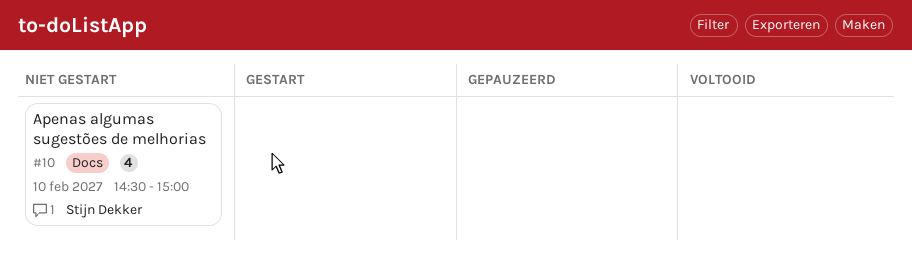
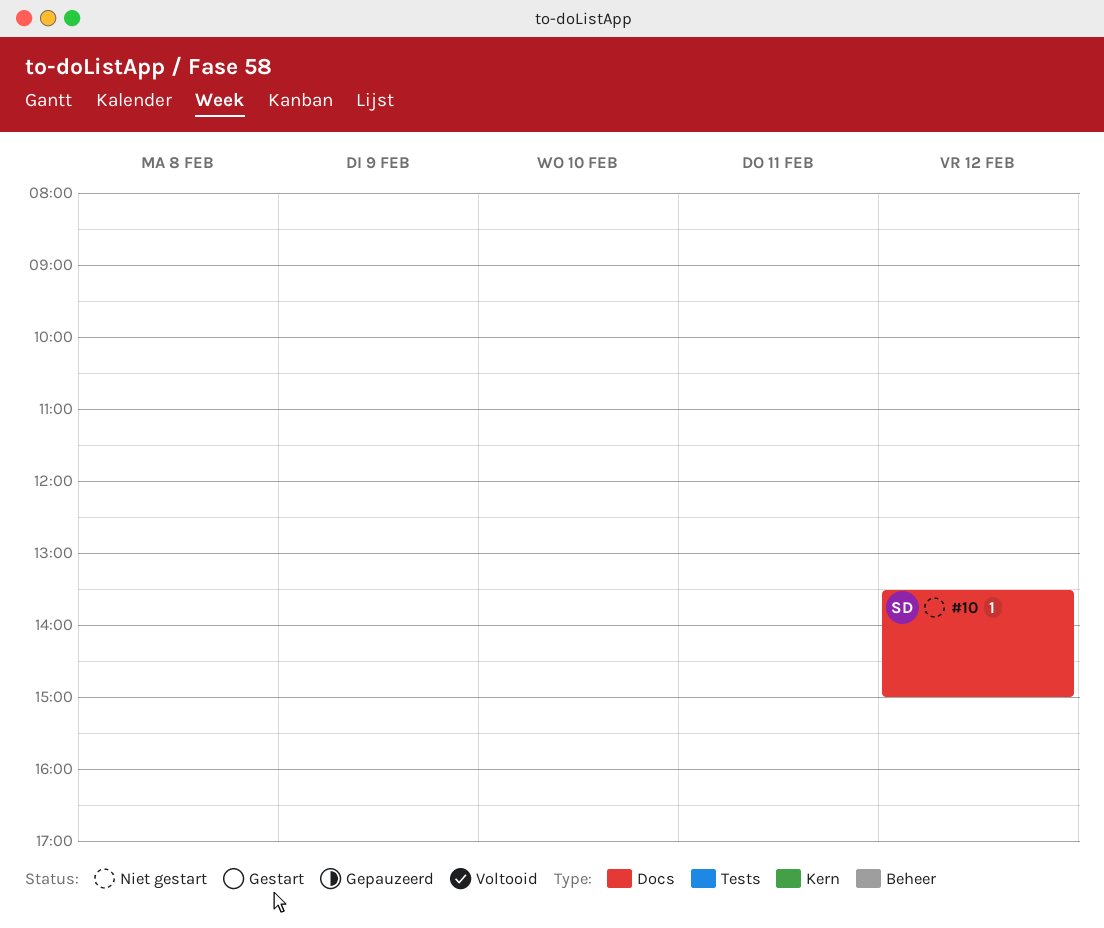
#10, estimate: 4 -> 1
#10, day: Feb 10 -> Feb 12
#10, begins: 14:30 -> 13:30

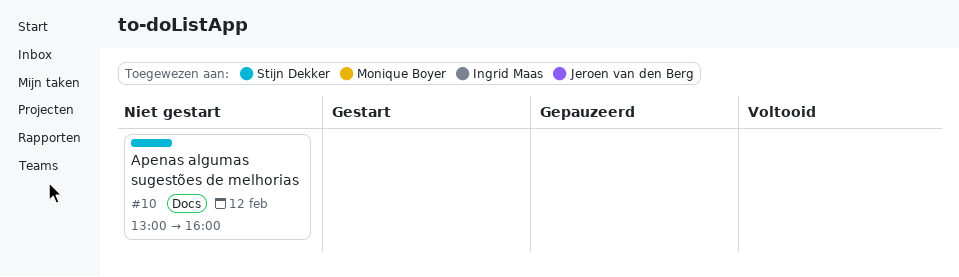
#10, begins: 13:30 -> 13:00
#10, ends: 15:00 -> 16:00

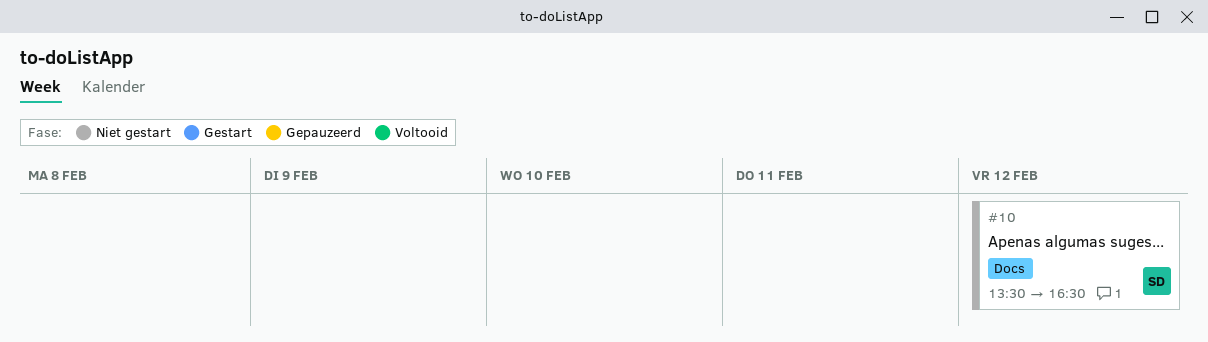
#10, begins: 13:00 -> 13:30
#10, ends: 16:00 -> 16:30

